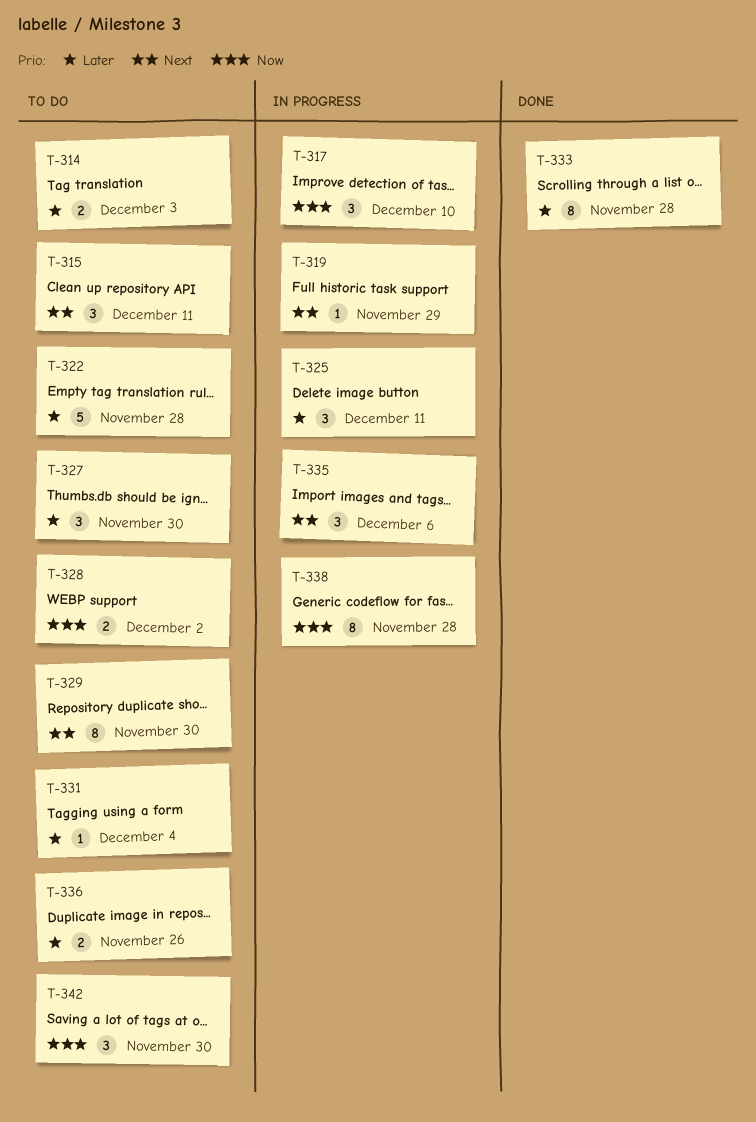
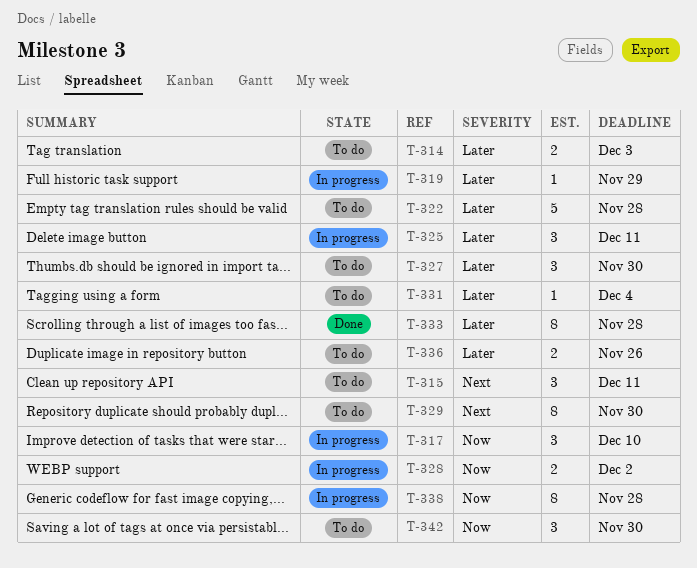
T-319, priority: Next -> Later
T-328, status: To do -> In progress
T-335: present -> none

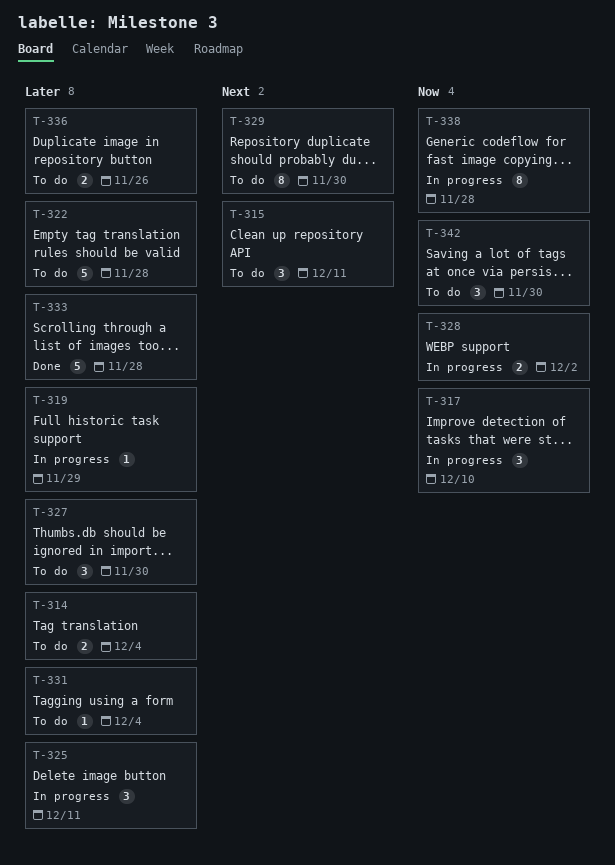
T-314, due: Dec 3 -> Dec 4
T-333, estimate: 8 -> 5

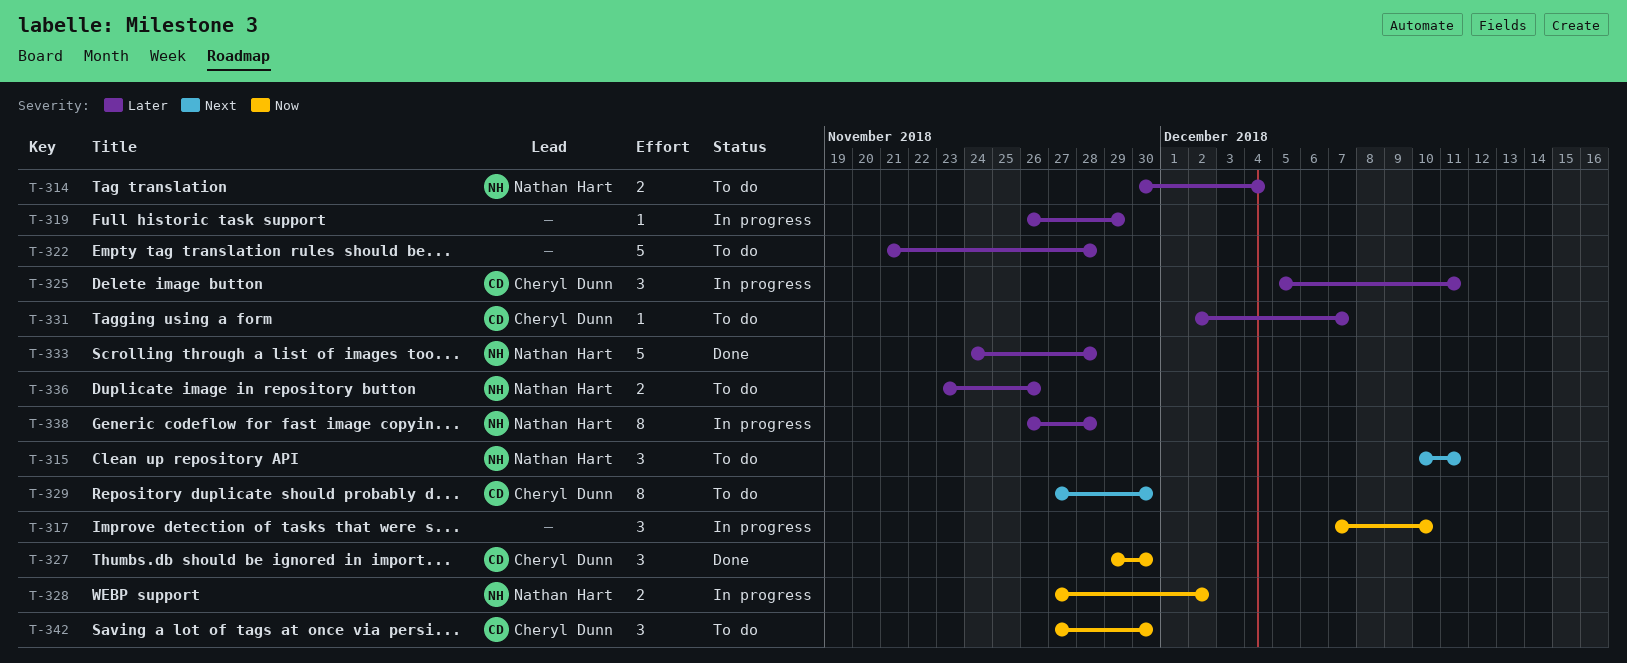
T-327, status: To do -> Done
T-327, priority: Later -> Now
T-331, due: Dec 4 -> Dec 7
T-338, priority: Now -> Later

